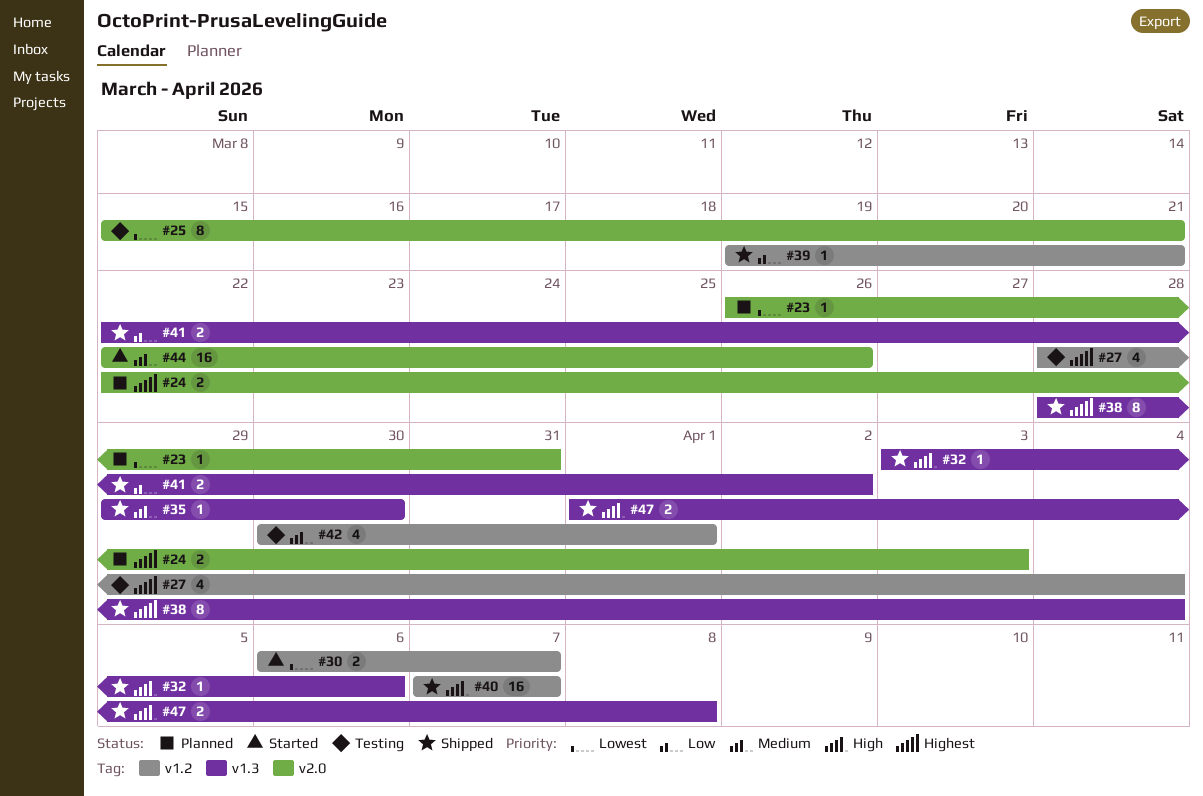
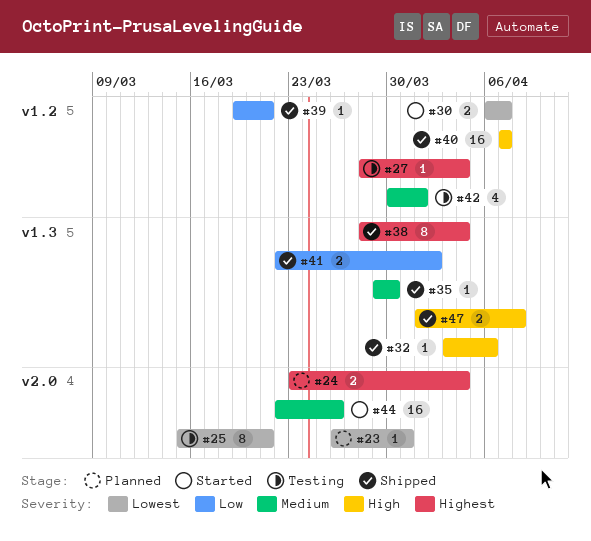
#24, start: Mar 22 -> Mar 23
#24, due: Apr 3 -> Apr 4
#27, estimate: 4 -> 1

